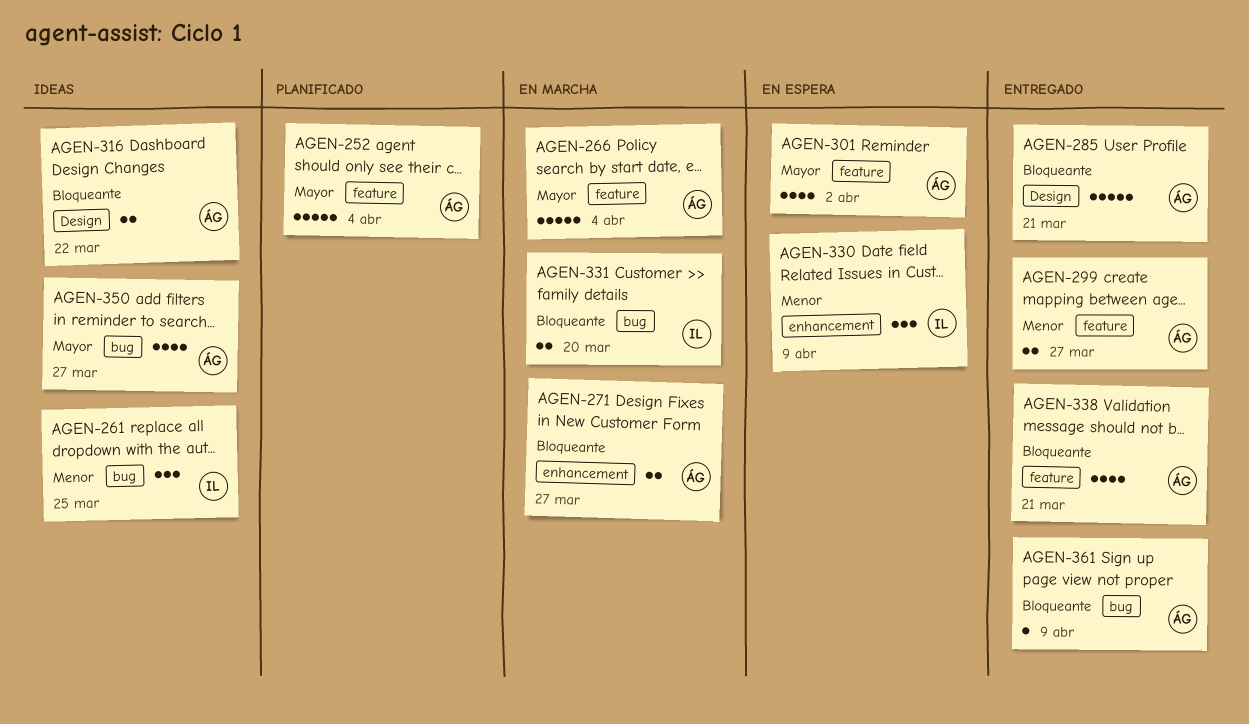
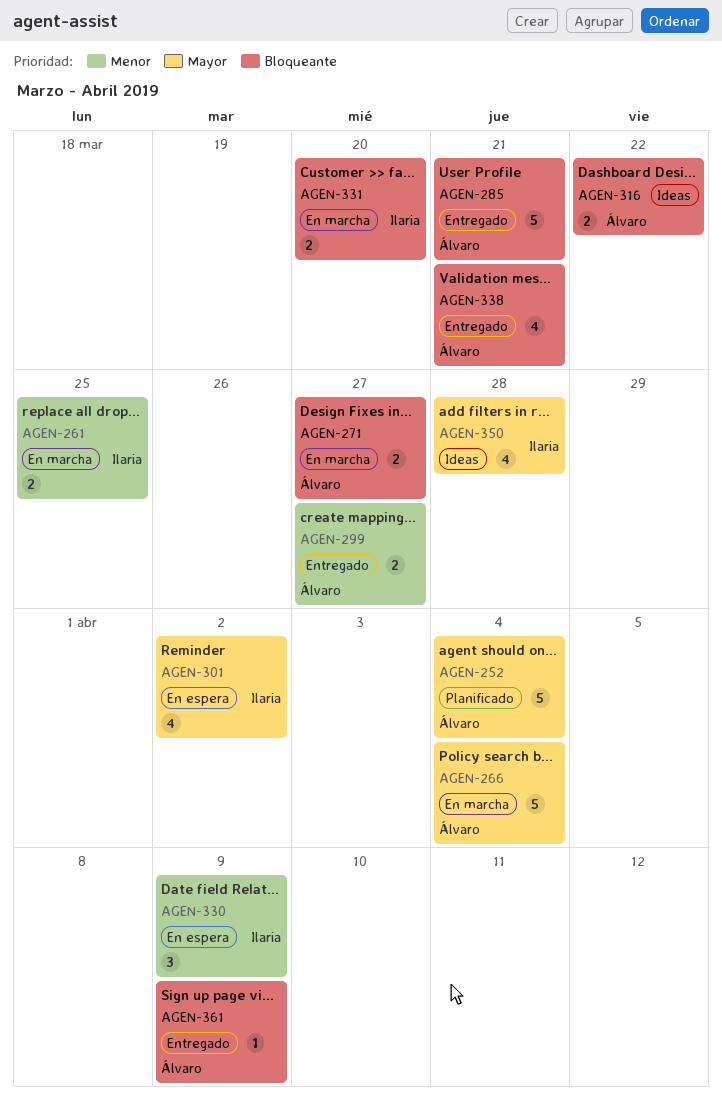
AGEN-261, status: Ideas -> En marcha
AGEN-261, estimate: 3 -> 2
AGEN-301, owner: Álvaro -> Ilaria
AGEN-350, owner: Álvaro -> Ilaria
AGEN-350, due: Mar 27 -> Mar 28

